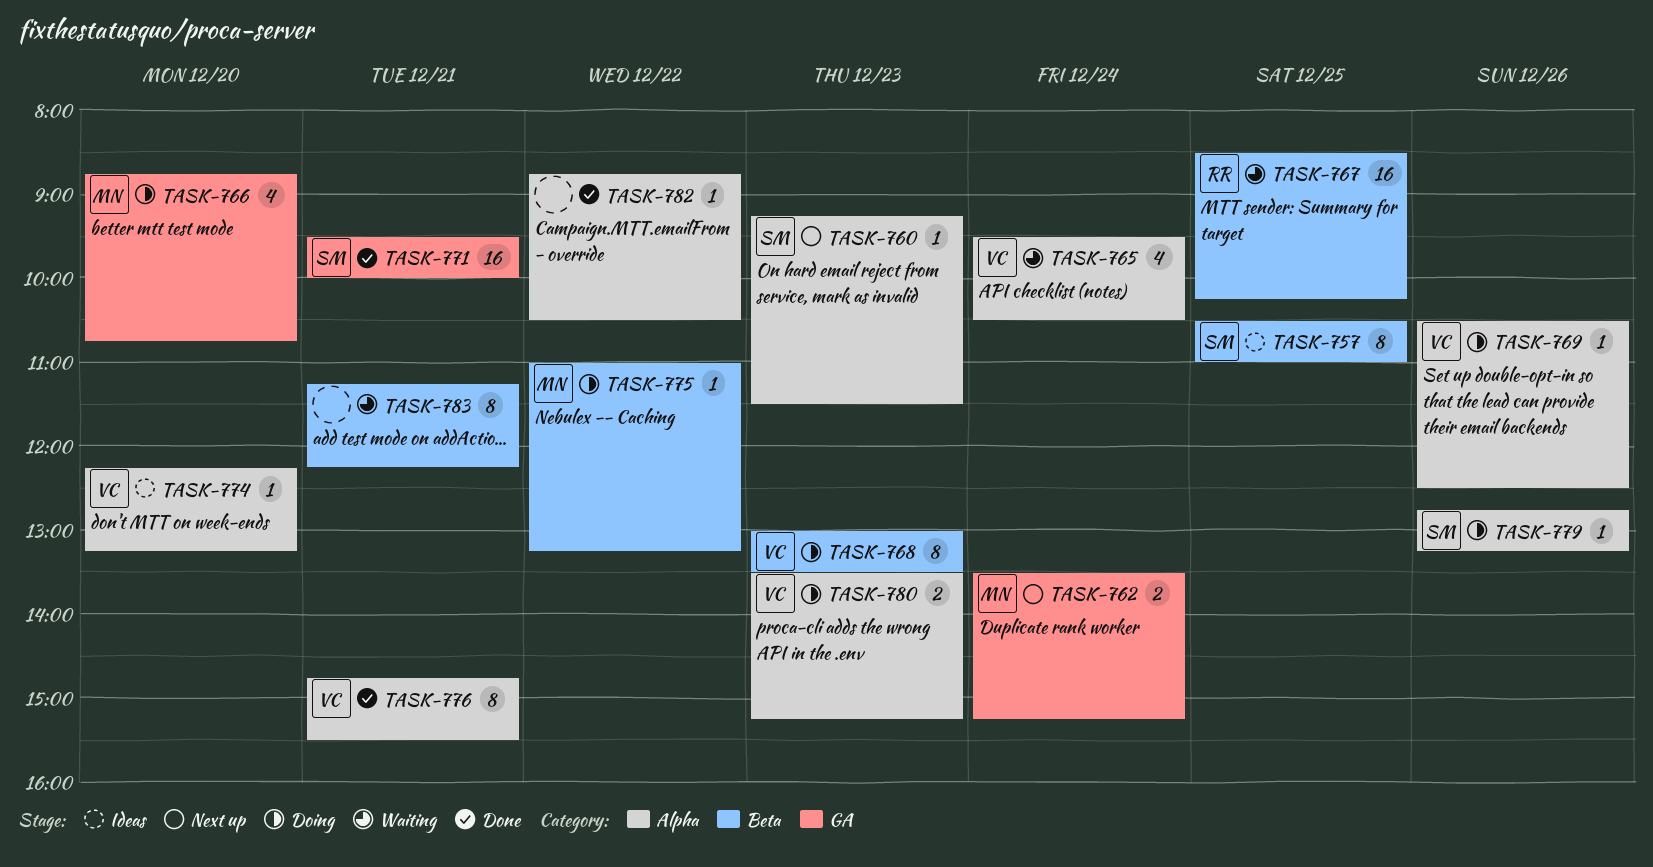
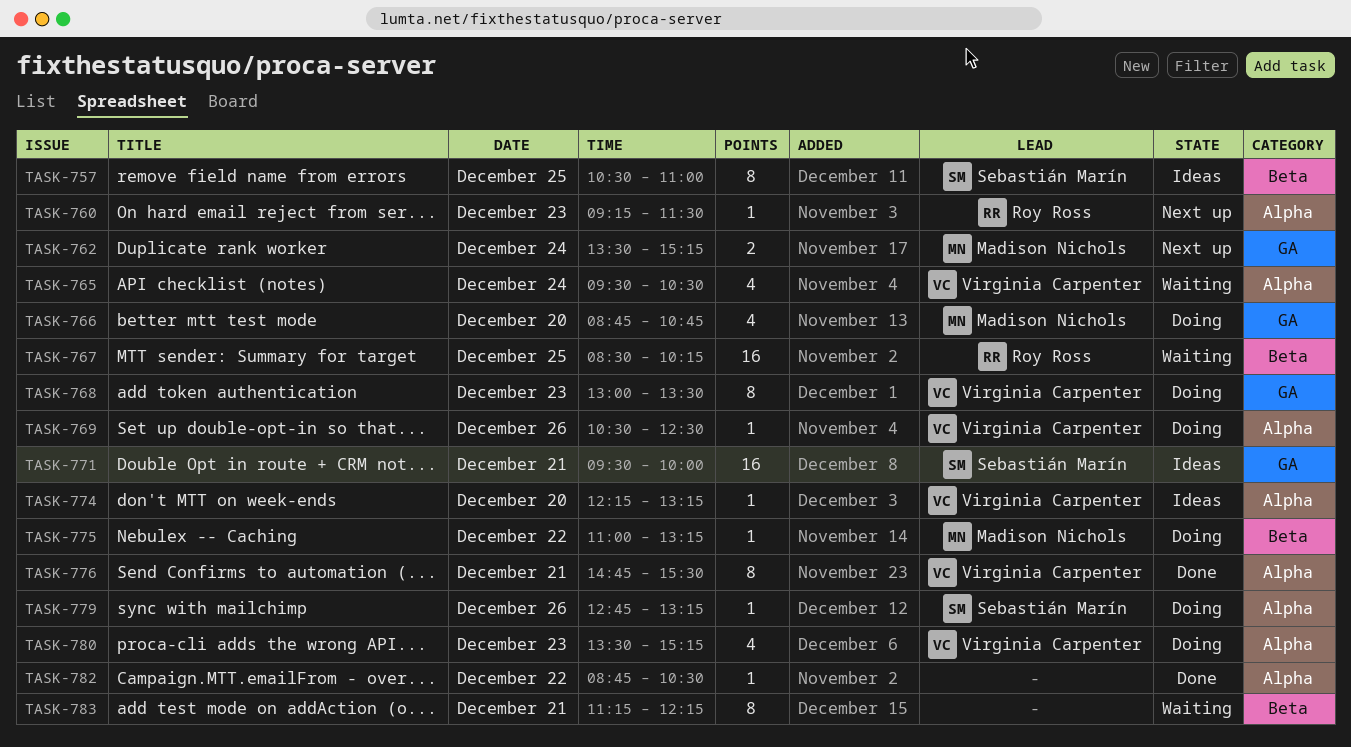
TASK-760, owner: Sebastián Marín -> Roy Ross
TASK-768, label: Beta -> GA
TASK-771, status: Done -> Ideas
TASK-780, estimate: 2 -> 4

